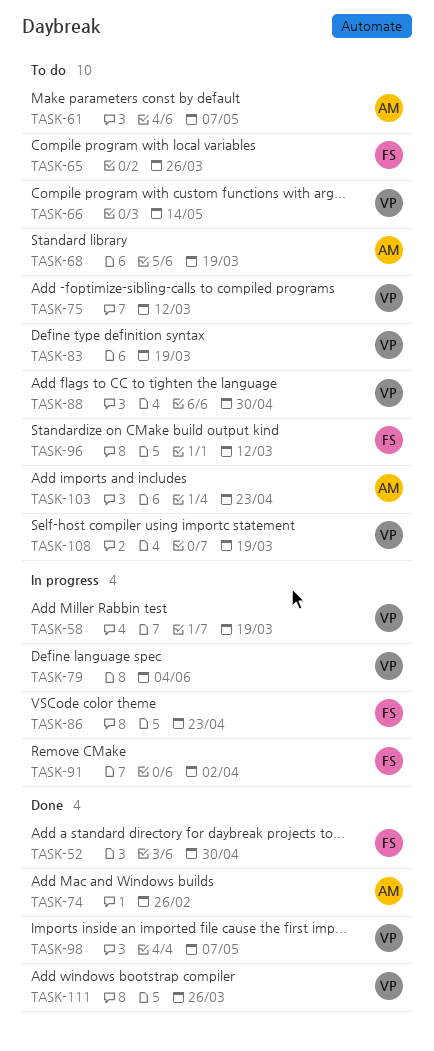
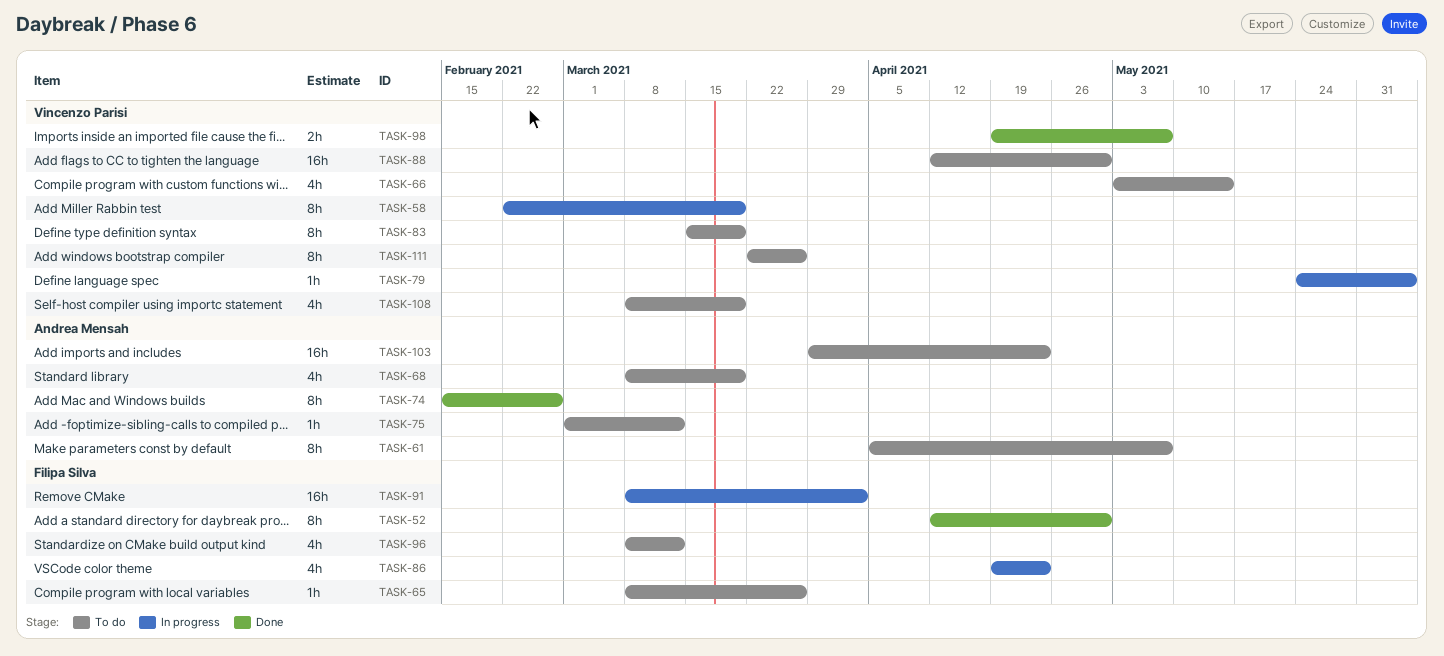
TASK-75, owner: Vincenzo Parisi -> Andrea Mensah
TASK-111, status: Done -> To do

